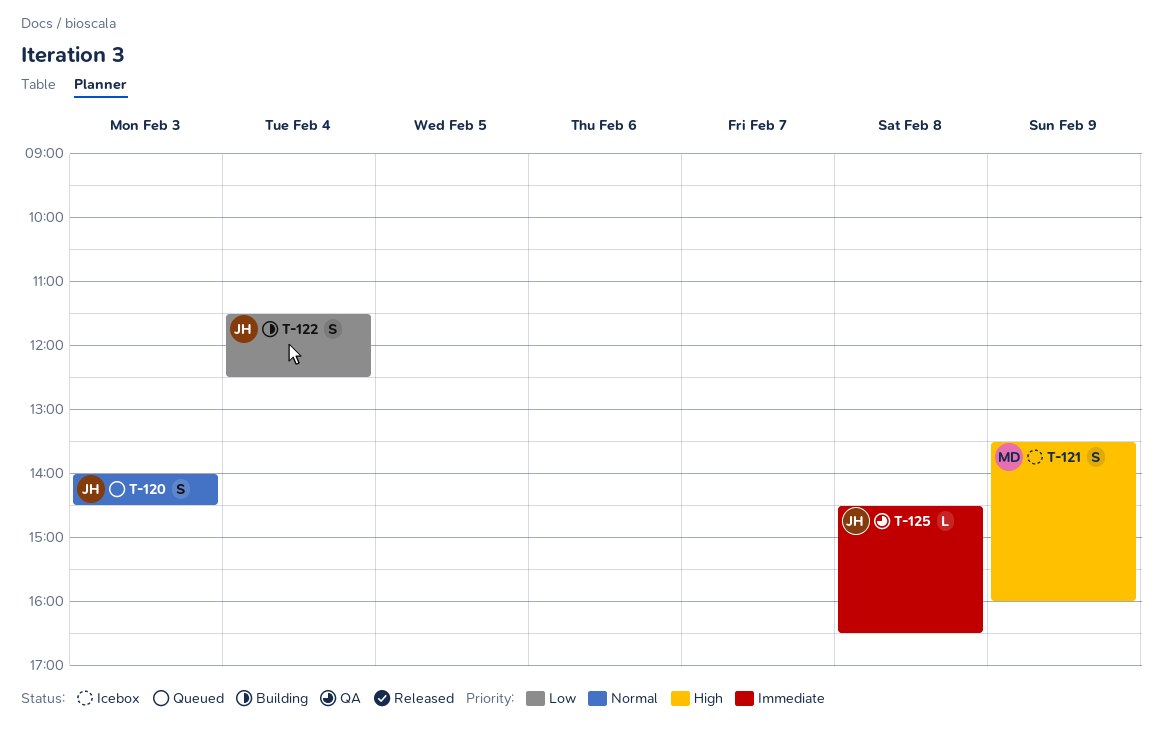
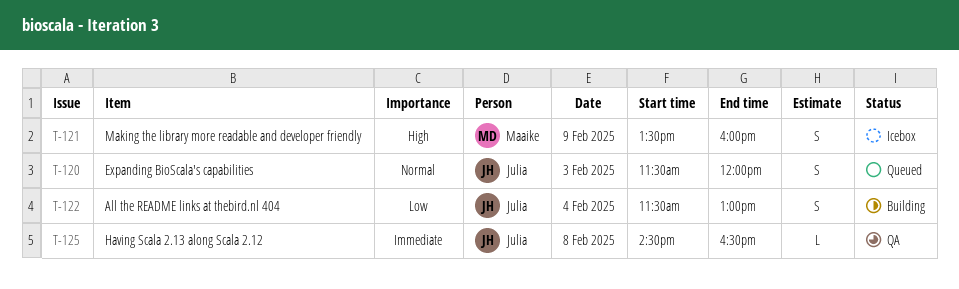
T-120, begins: 14:00 -> 11:30
T-120, ends: 14:30 -> 12:00
T-122, ends: 12:30 -> 13:00

